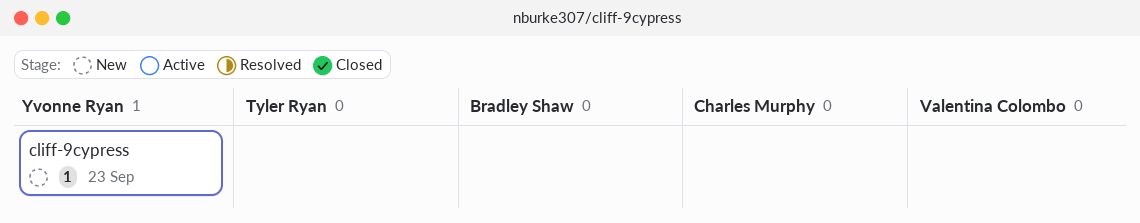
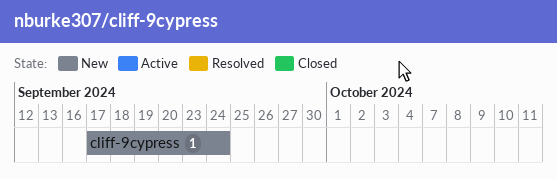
cliff-9cypress, due: Sep 23 -> Sep 24

